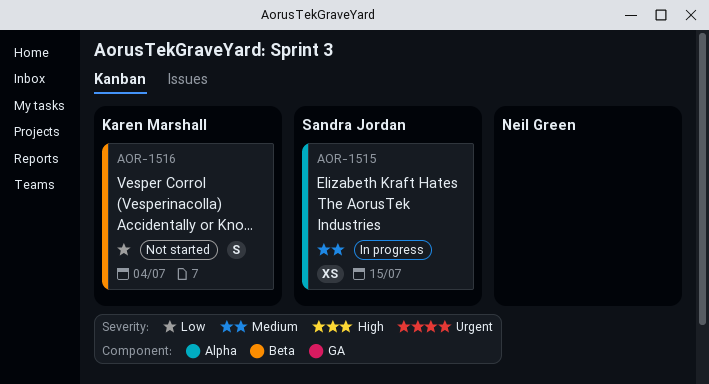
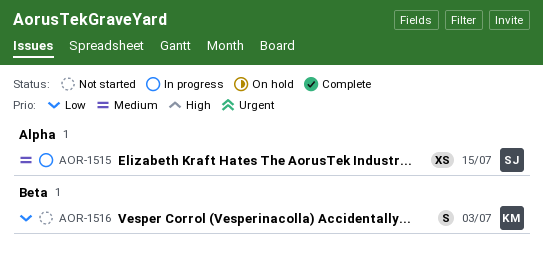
AOR-1516, due: Jul 4 -> Jul 3

